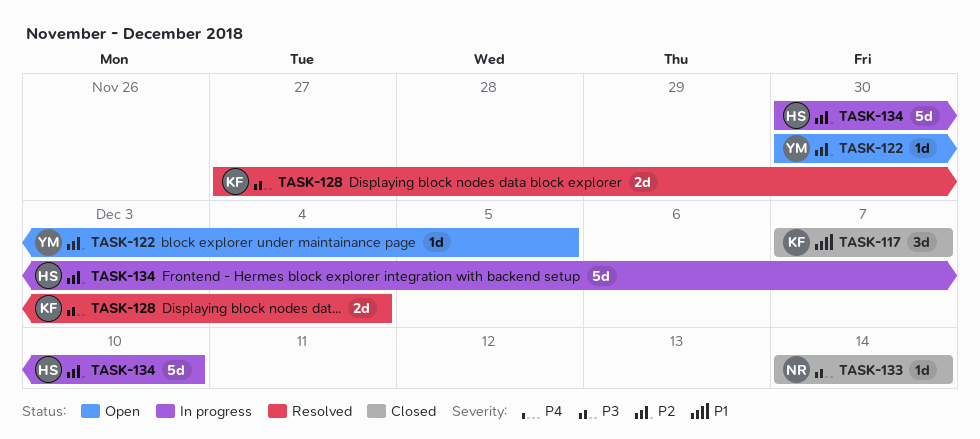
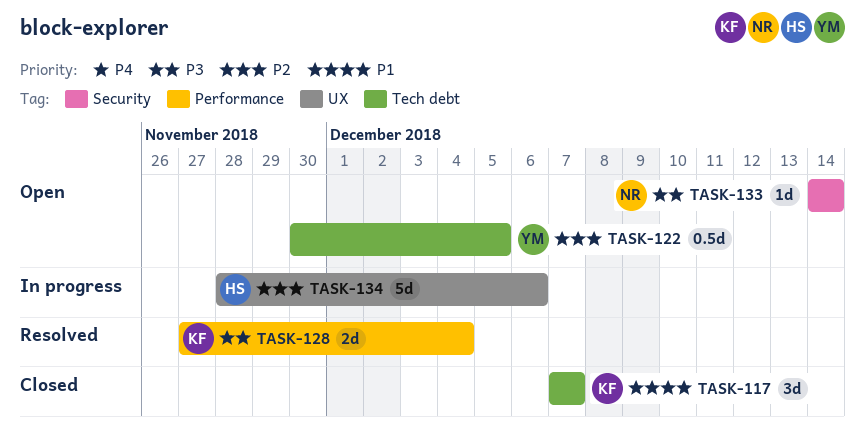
TASK-122, estimate: 1d -> 0.5d
TASK-133, status: Closed -> Open
TASK-134, start: Nov 30 -> Nov 28
TASK-134, due: Dec 10 -> Dec 6

